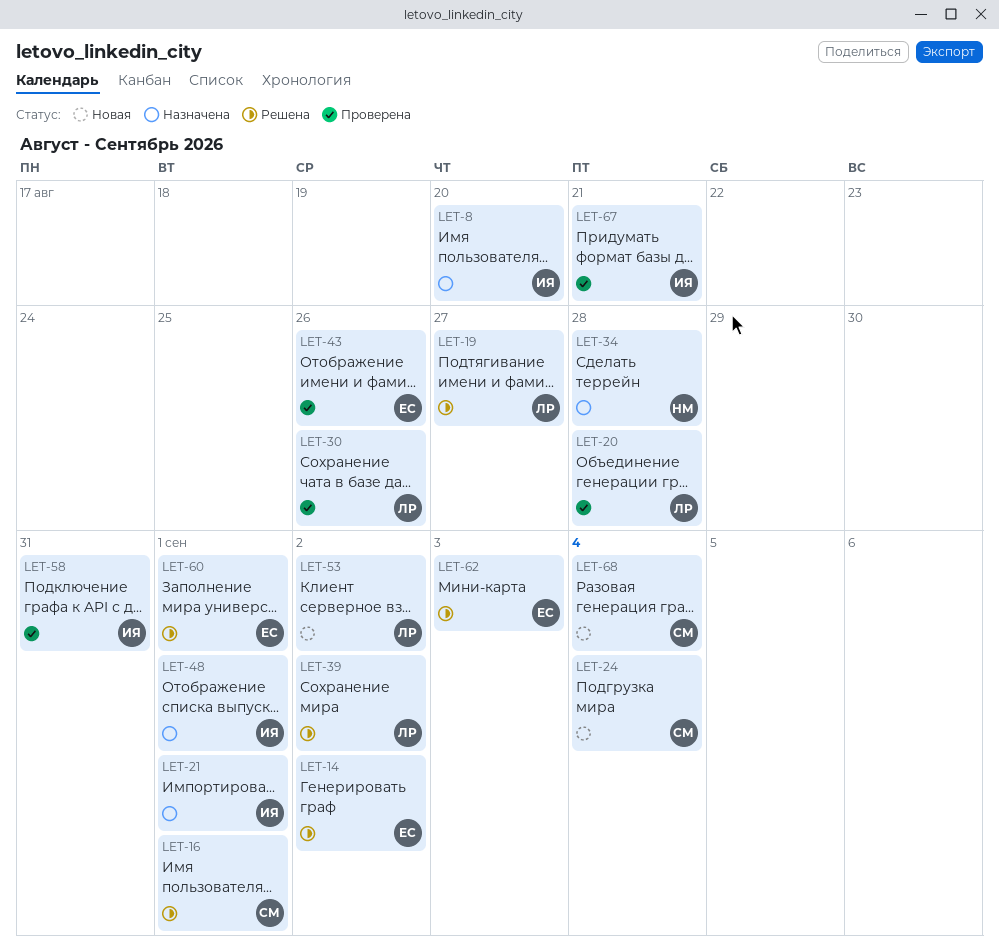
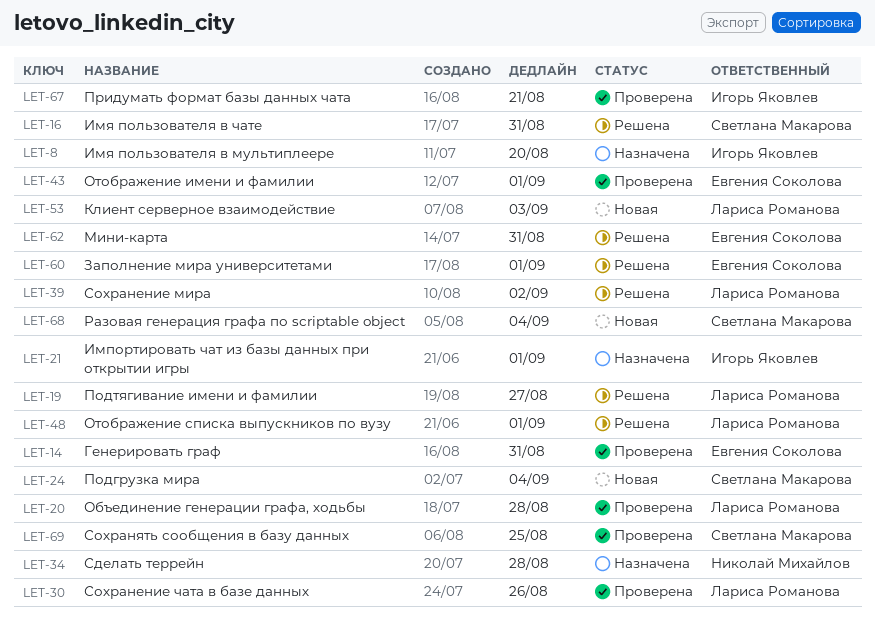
LET-14, status: Решена -> Проверена
LET-14, due: Sep 2 -> Aug 31
LET-16, due: Sep 1 -> Aug 31
LET-43, due: Aug 26 -> Sep 1
LET-48, status: Назначена -> Решена
LET-48, owner: Игорь Яковлев -> Лариса Романова
LET-53, due: Sep 2 -> Sep 3
LET-58: present -> none
LET-62, due: Sep 3 -> Aug 31
LET-69: none -> present

